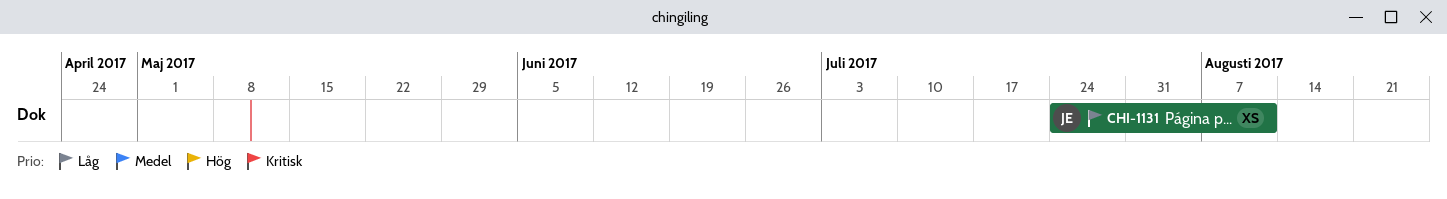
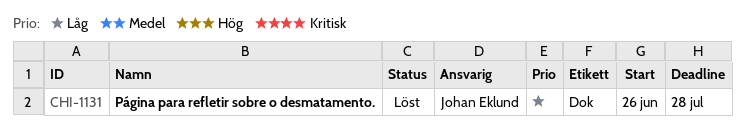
CHI-1131, start: Jul 24 -> Jun 26
CHI-1131, due: Aug 11 -> Jul 28

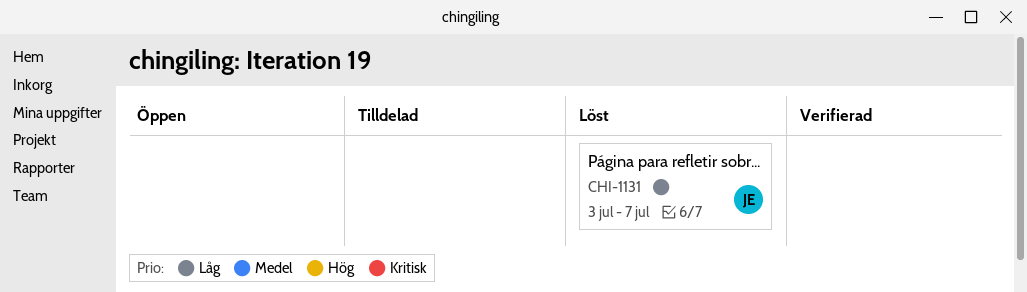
CHI-1131, start: Jun 26 -> Jul 3
CHI-1131, due: Jul 28 -> Jul 7

